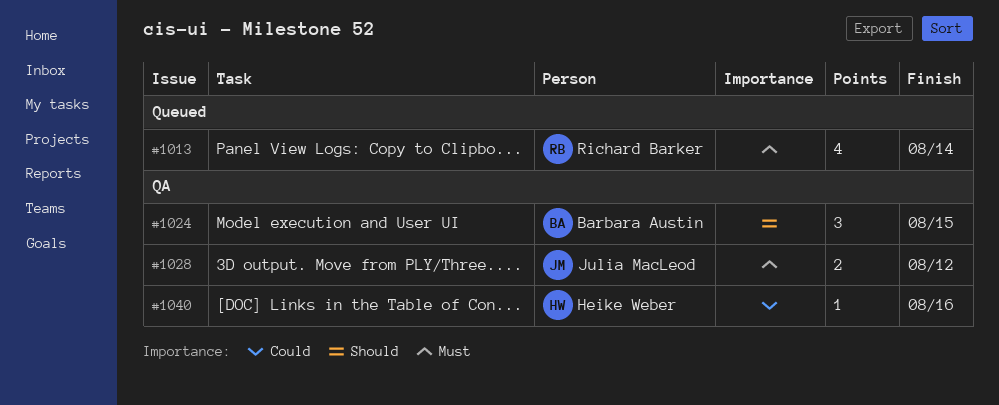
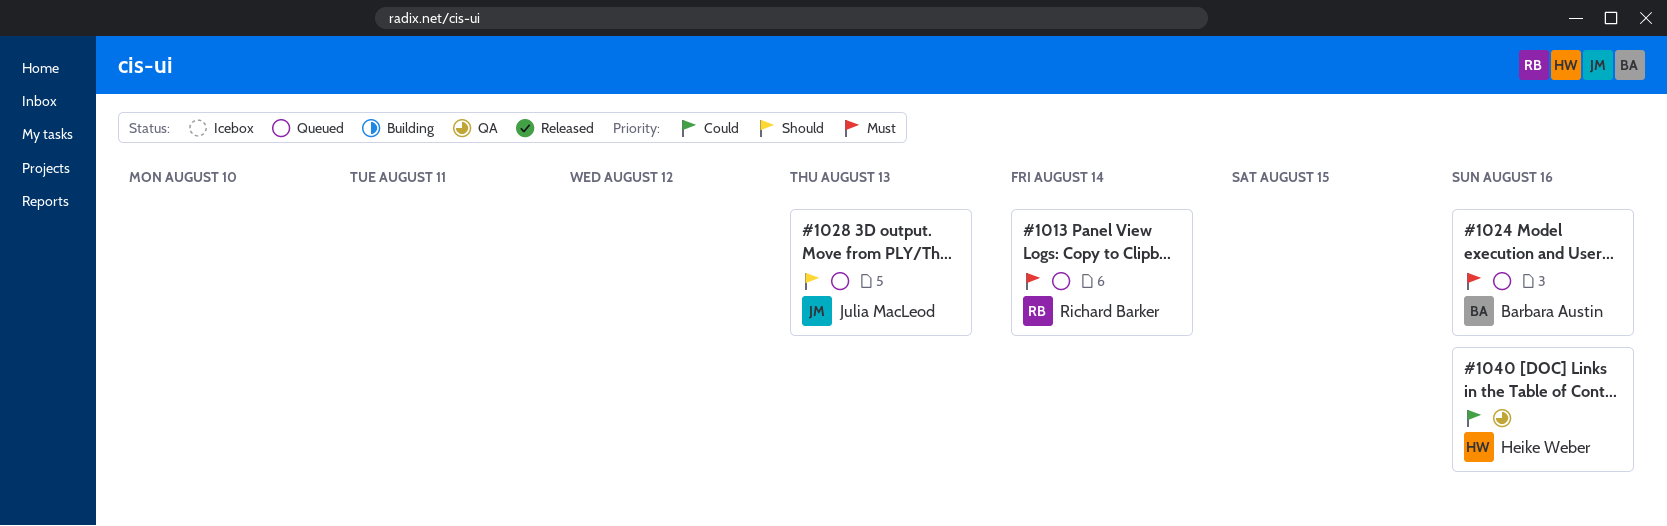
#1024, status: QA -> Queued
#1024, priority: Should -> Must
#1024, due: Aug 15 -> Aug 16
#1028, status: QA -> Queued
#1028, priority: Must -> Should
#1028, due: Aug 12 -> Aug 13

